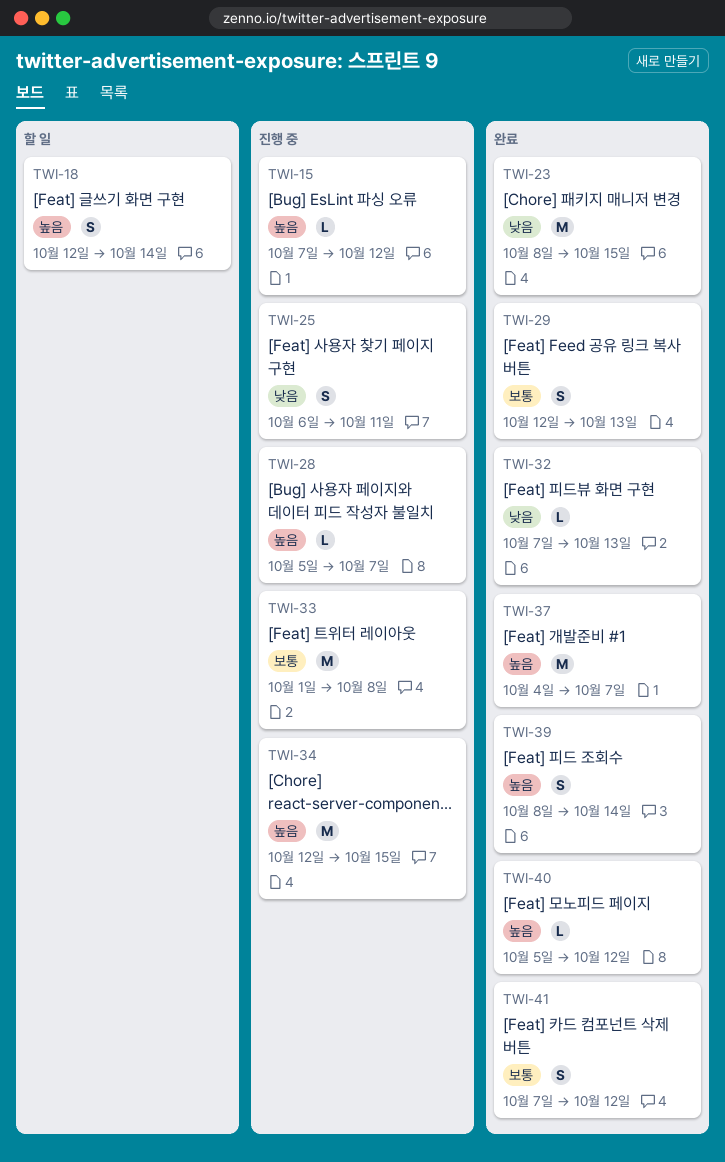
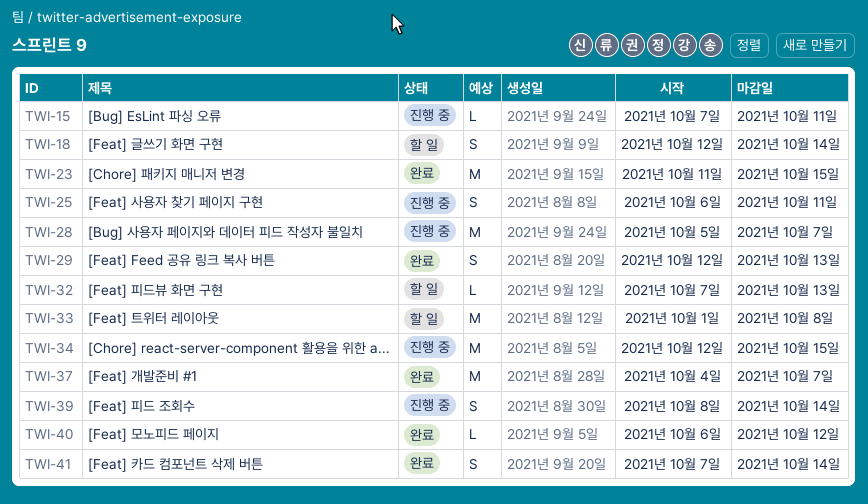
TWI-15, due: Oct 12 -> Oct 11
TWI-23, start: Oct 8 -> Oct 11
TWI-28, estimate: L -> M
TWI-32, status: 완료 -> 할 일
TWI-33, status: 진행 중 -> 할 일
TWI-39, status: 완료 -> 진행 중
TWI-40, start: Oct 5 -> Oct 6
TWI-41, due: Oct 12 -> Oct 14

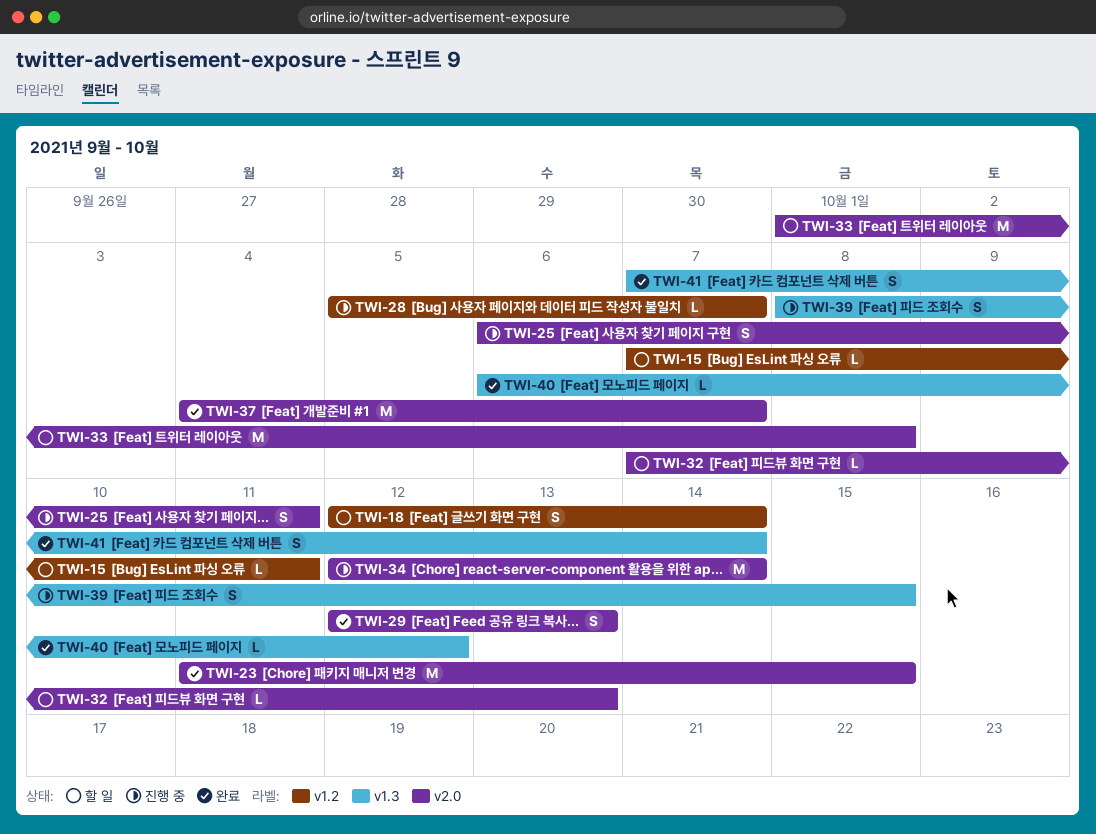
TWI-15, status: 진행 중 -> 할 일
TWI-28, estimate: M -> L
TWI-34, due: Oct 15 -> Oct 14
TWI-39, due: Oct 14 -> Oct 15

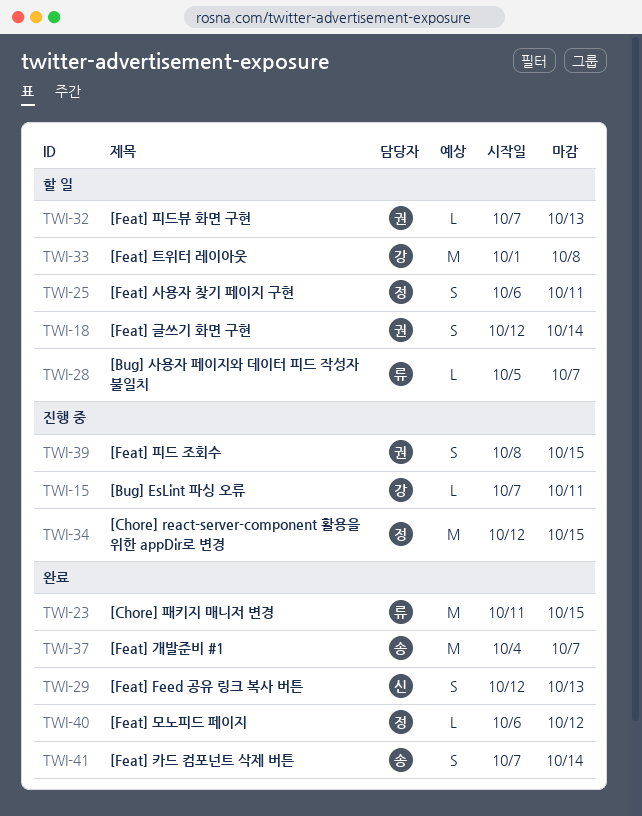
TWI-15, status: 할 일 -> 진행 중
TWI-25, status: 진행 중 -> 할 일
TWI-28, status: 진행 중 -> 할 일
TWI-34, due: Oct 14 -> Oct 15

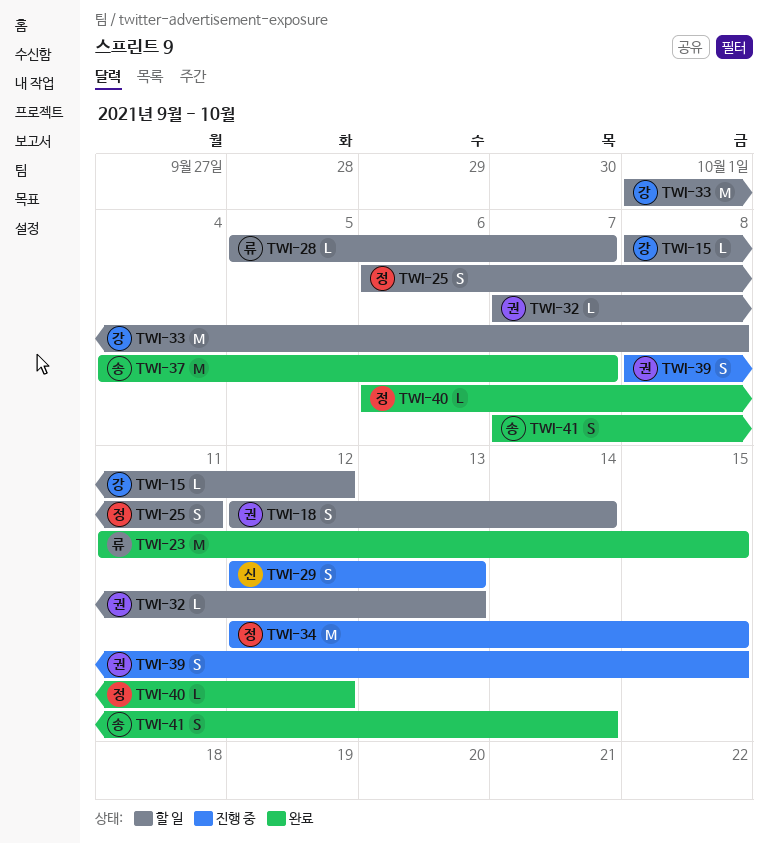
TWI-15, status: 진행 중 -> 할 일
TWI-15, start: Oct 7 -> Oct 8
TWI-15, due: Oct 11 -> Oct 12
TWI-29, status: 완료 -> 진행 중

